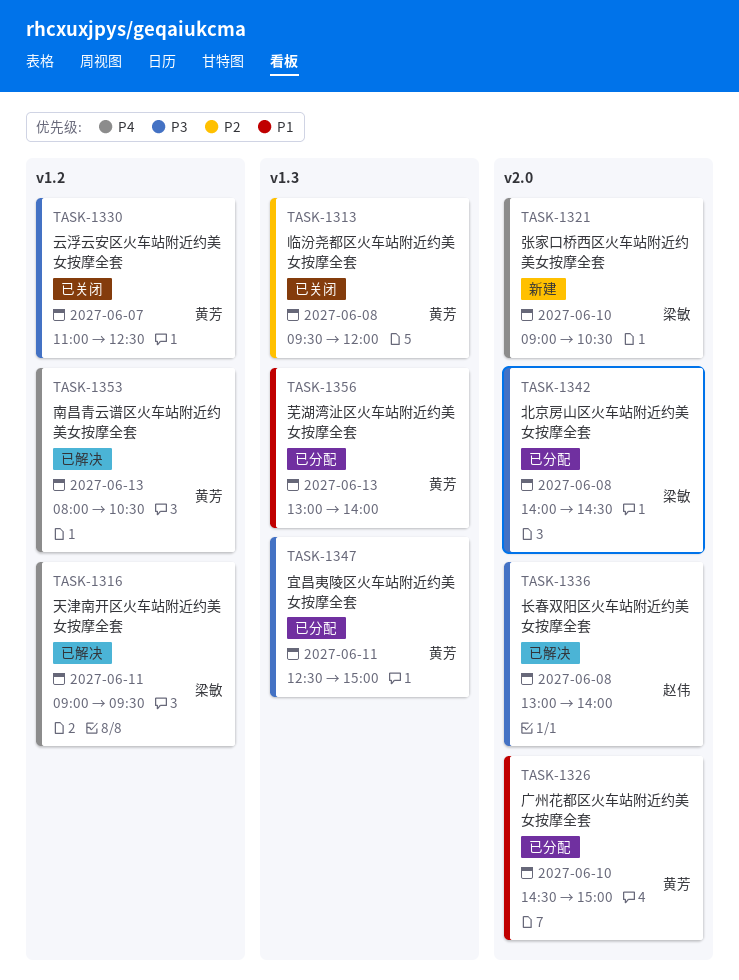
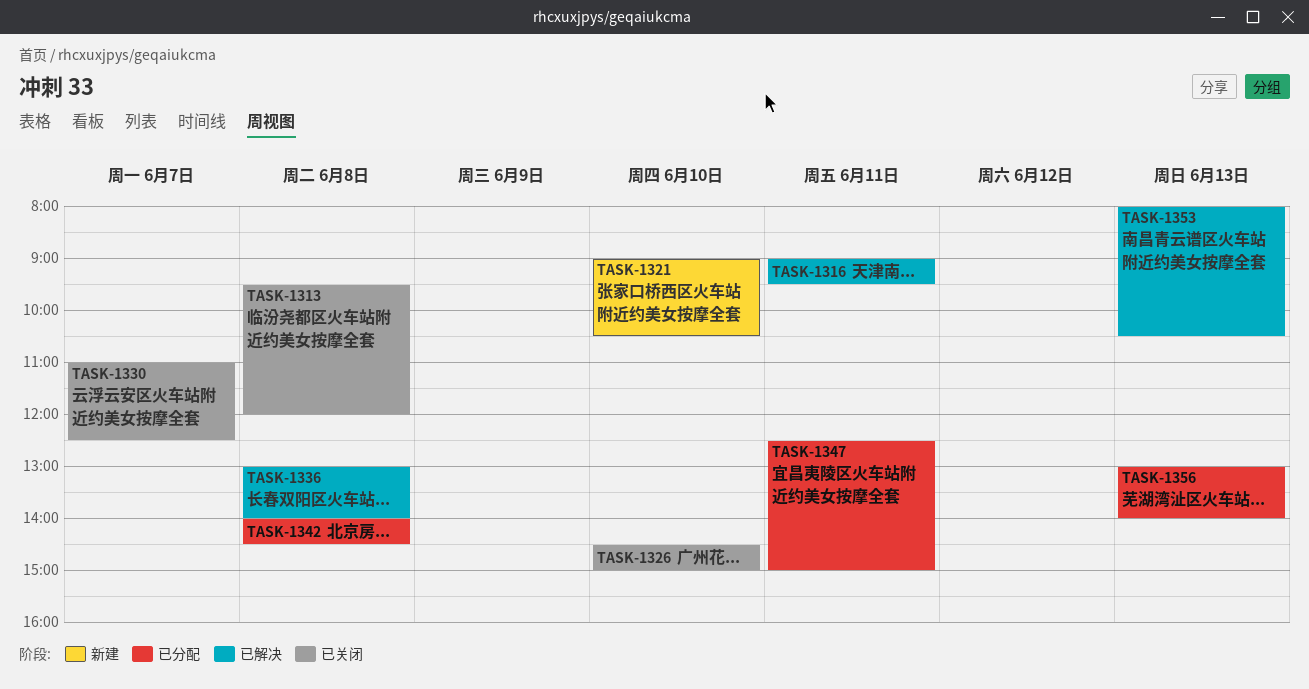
TASK-1326, status: 已分配 -> 已关闭

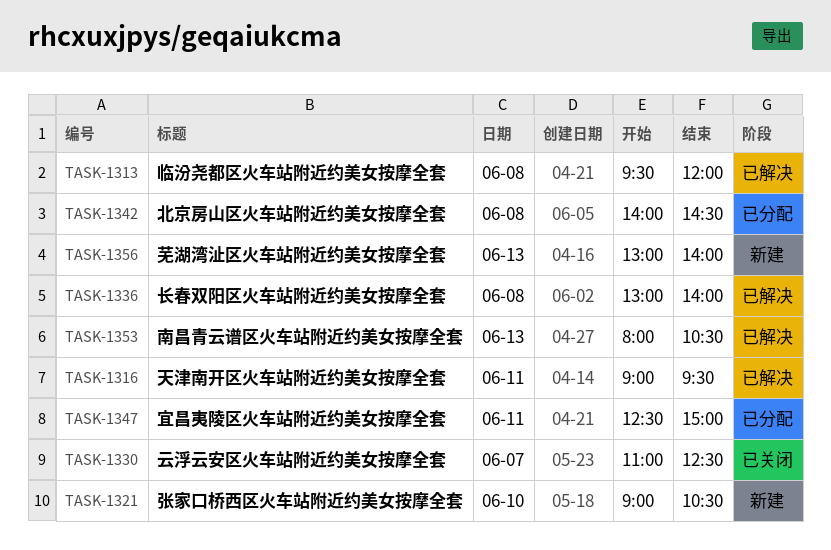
TASK-1313, status: 已关闭 -> 已解决
TASK-1326: present -> none
TASK-1356, status: 已分配 -> 新建

